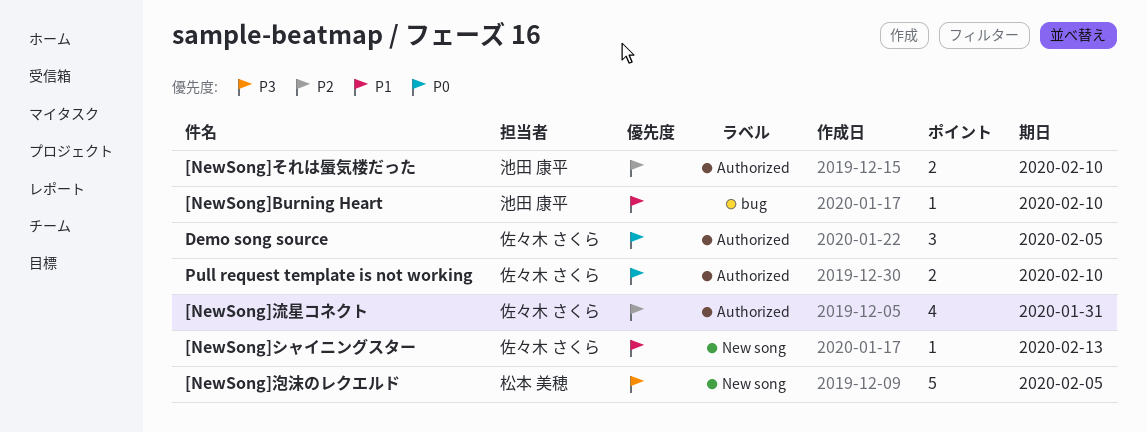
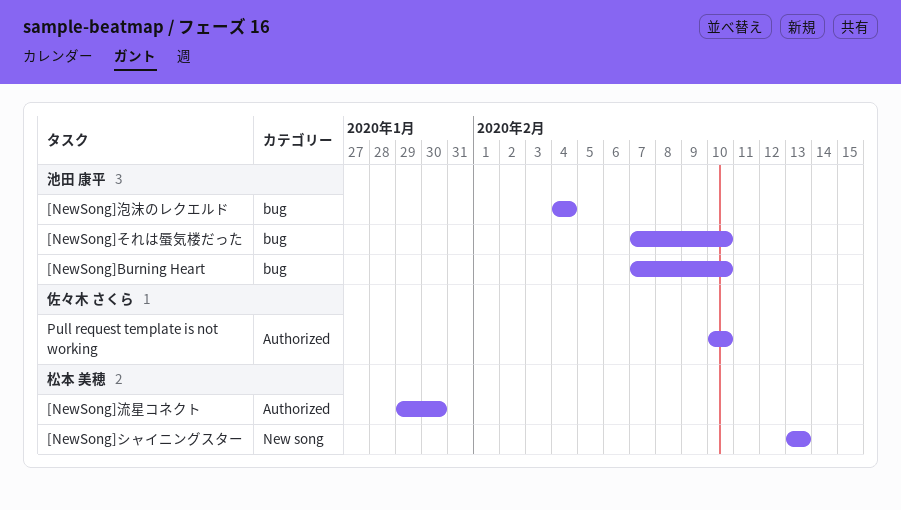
[NewSong]それは蜃気楼だった, label: Authorized -> bug
[NewSong]シャイニングスター, owner: 佐々木 さくら -> 松本 美穂
[NewSong]泡沫のレクエルド, owner: 松本 美穂 -> 池田 康平
[NewSong]泡沫のレクエルド, label: New song -> bug
[NewSong]泡沫のレクエルド, due: Feb 5 -> Feb 4
[NewSong]流星コネクト, owner: 佐々木 さくら -> 松本 美穂
[NewSong]流星コネクト, due: Jan 31 -> Jan 30
Demo song source: present -> none

